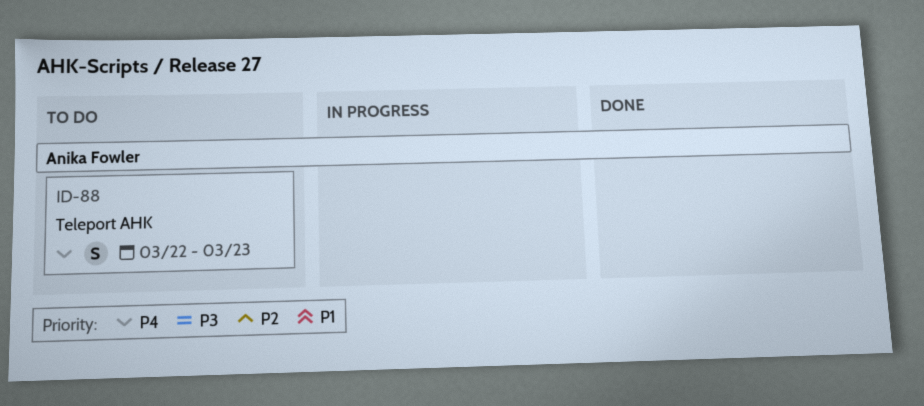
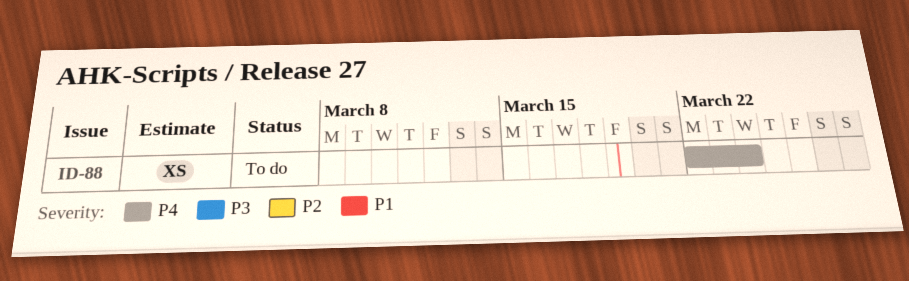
ID-88, estimate: S -> XS
ID-88, due: Mar 23 -> Mar 24

